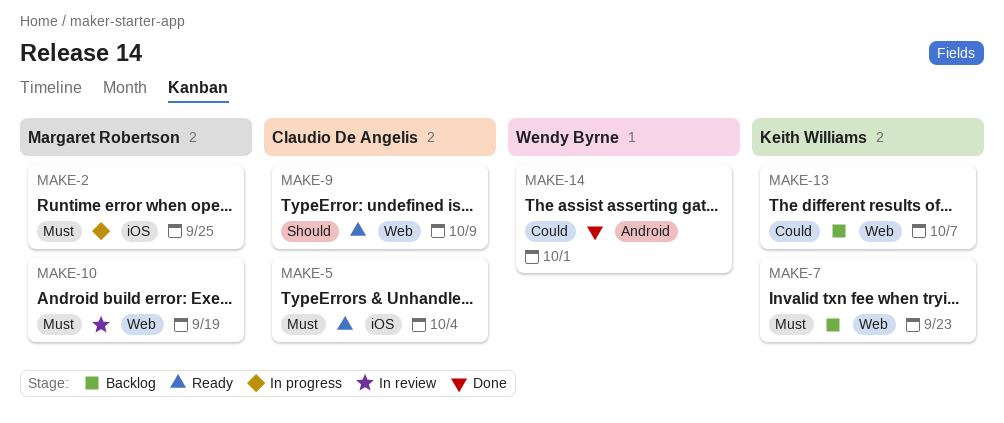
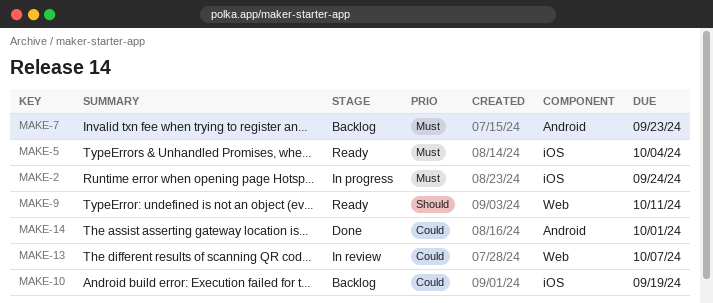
MAKE-2, due: Sep 25 -> Sep 24
MAKE-7, label: Web -> Android
MAKE-9, due: Oct 9 -> Oct 11
MAKE-10, status: In review -> Backlog
MAKE-10, priority: Must -> Could
MAKE-10, label: Web -> iOS
MAKE-13, status: Backlog -> In review

